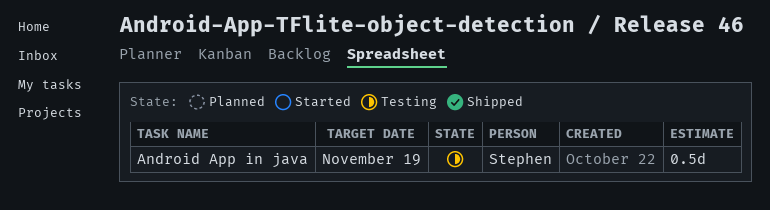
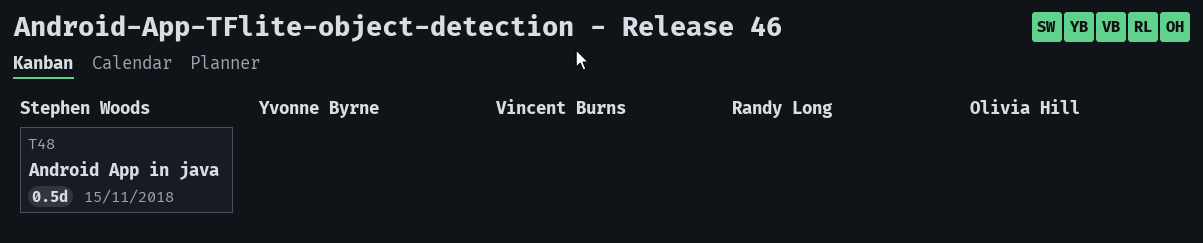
Android App in java, due: Nov 19 -> Nov 15

